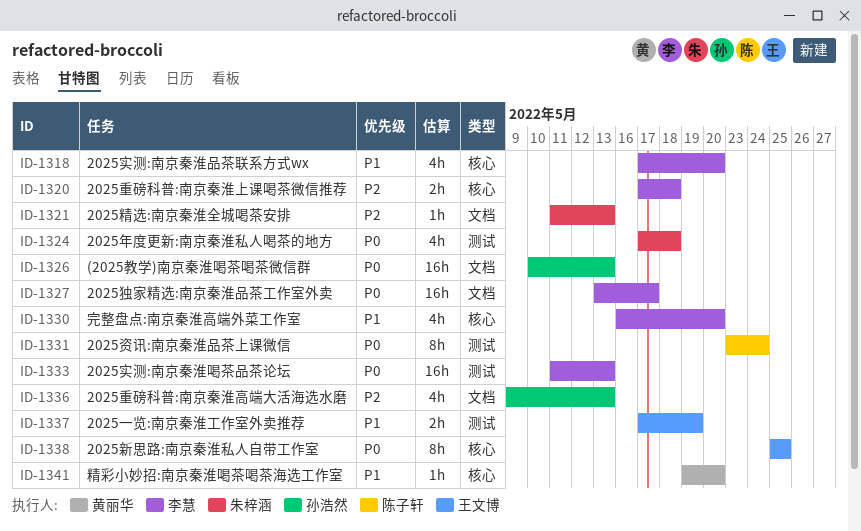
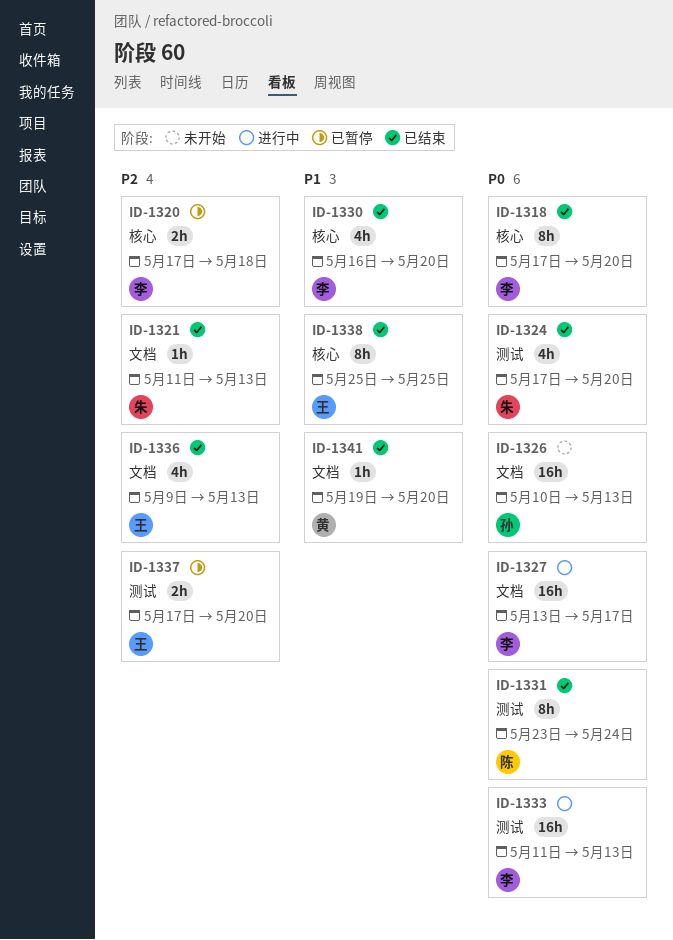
ID-1318, priority: P1 -> P0
ID-1318, estimate: 4h -> 8h
ID-1324, due: May 18 -> May 20
ID-1336, owner: 孙浩然 -> 王文博
ID-1337, priority: P1 -> P2
ID-1337, due: May 19 -> May 20
ID-1338, priority: P0 -> P1
ID-1341, label: 核心 -> 文档

